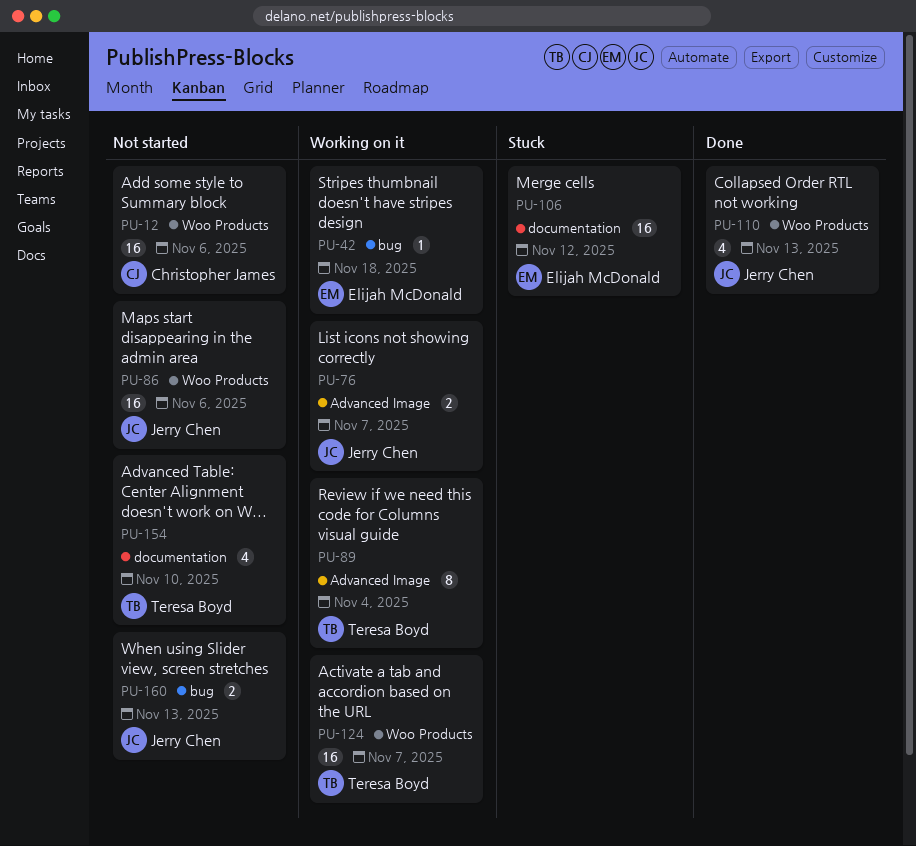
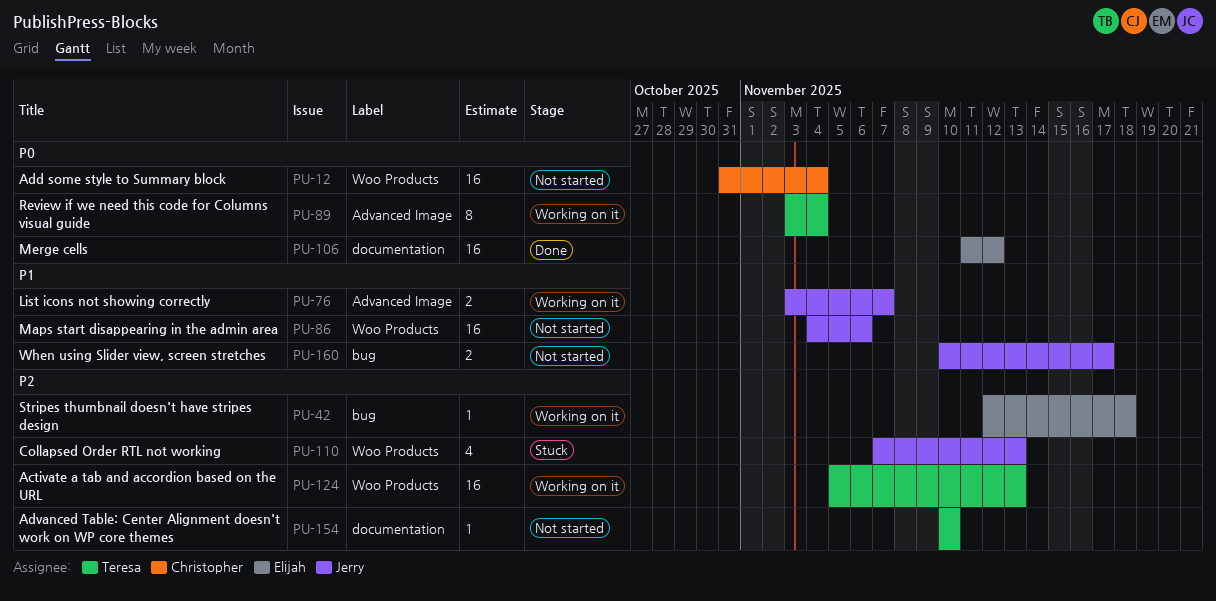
PU-12, due: Nov 6 -> Nov 4
PU-106, status: Stuck -> Done
PU-110, status: Done -> Stuck
PU-124, due: Nov 7 -> Nov 13
PU-154, estimate: 4 -> 1
PU-160, due: Nov 13 -> Nov 17

